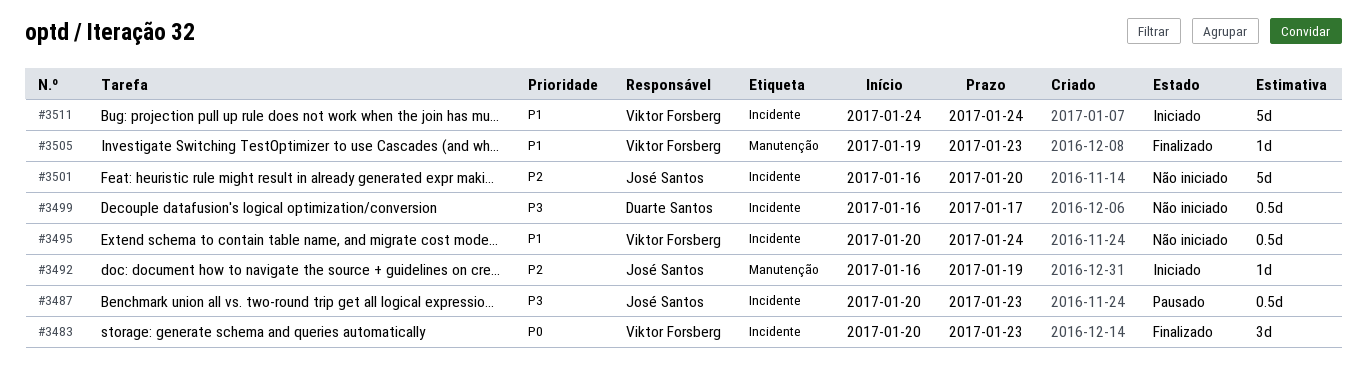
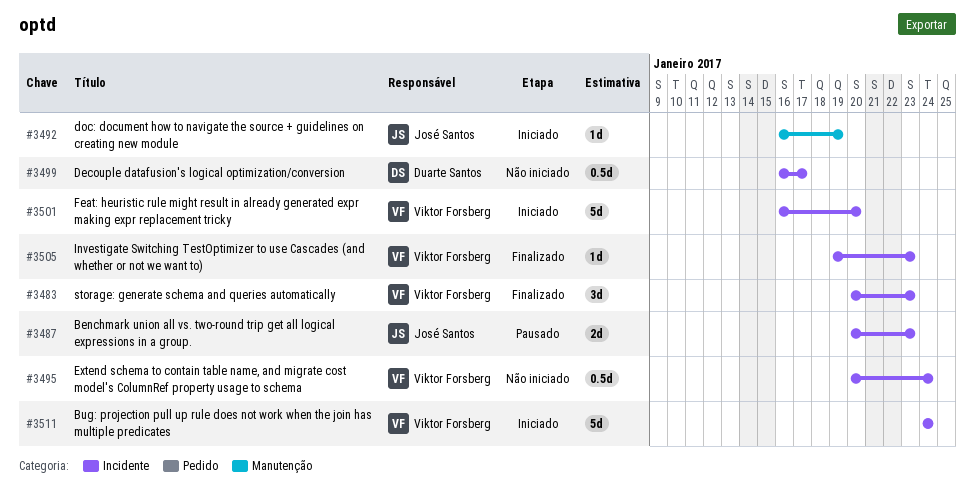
#3487, estimate: 0.5d -> 2d
#3501, status: Não iniciado -> Iniciado
#3501, owner: José Santos -> Viktor Forsberg
#3505, label: Manutenção -> Incidente

